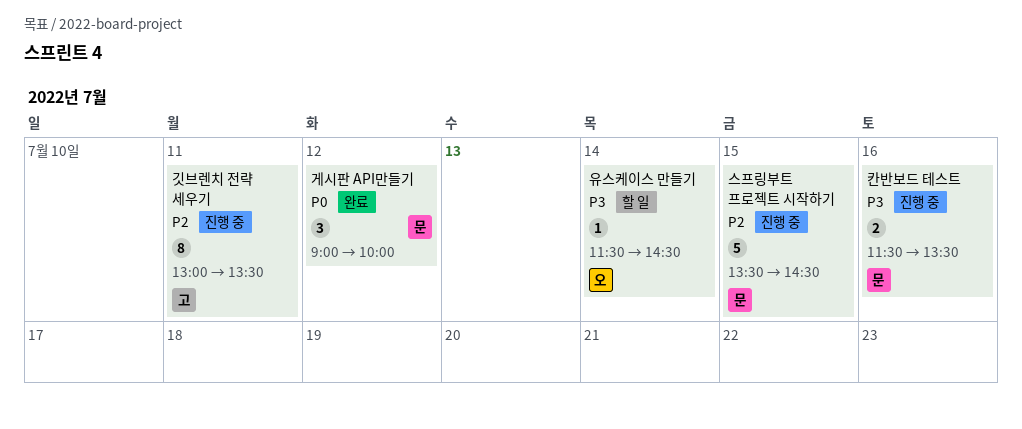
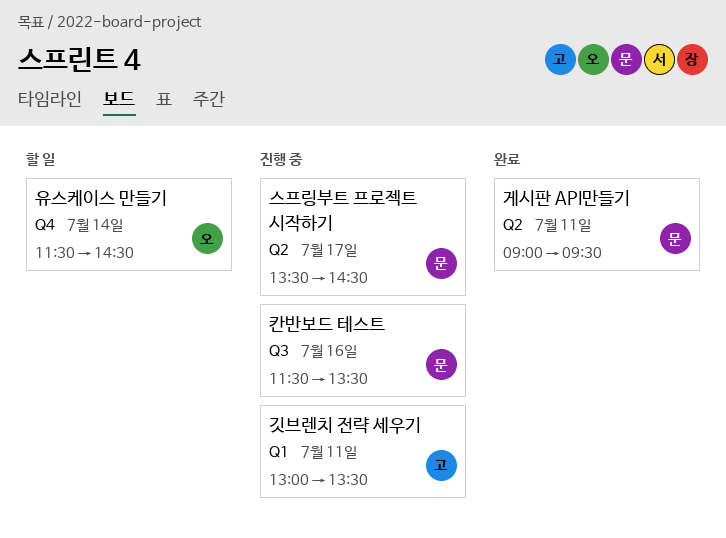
게시판 API만들기, day: Jul 12 -> Jul 11
게시판 API만들기, ends: 10:00 -> 09:30
스프링부트 프로젝트 시작하기, day: Jul 15 -> Jul 17

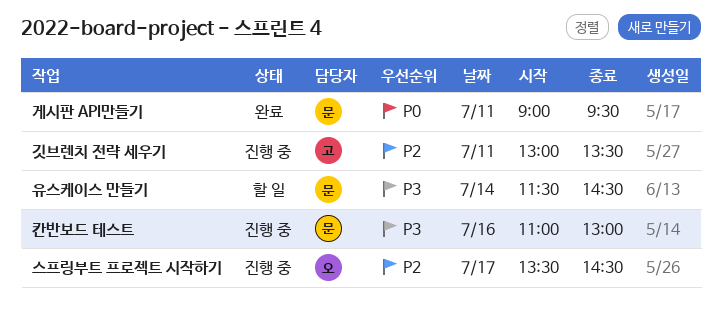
스프링부트 프로젝트 시작하기, owner: 문 -> 오
유스케이스 만들기, owner: 오 -> 문
칸반보드 테스트, begins: 11:30 -> 11:00
칸반보드 테스트, ends: 13:30 -> 13:00

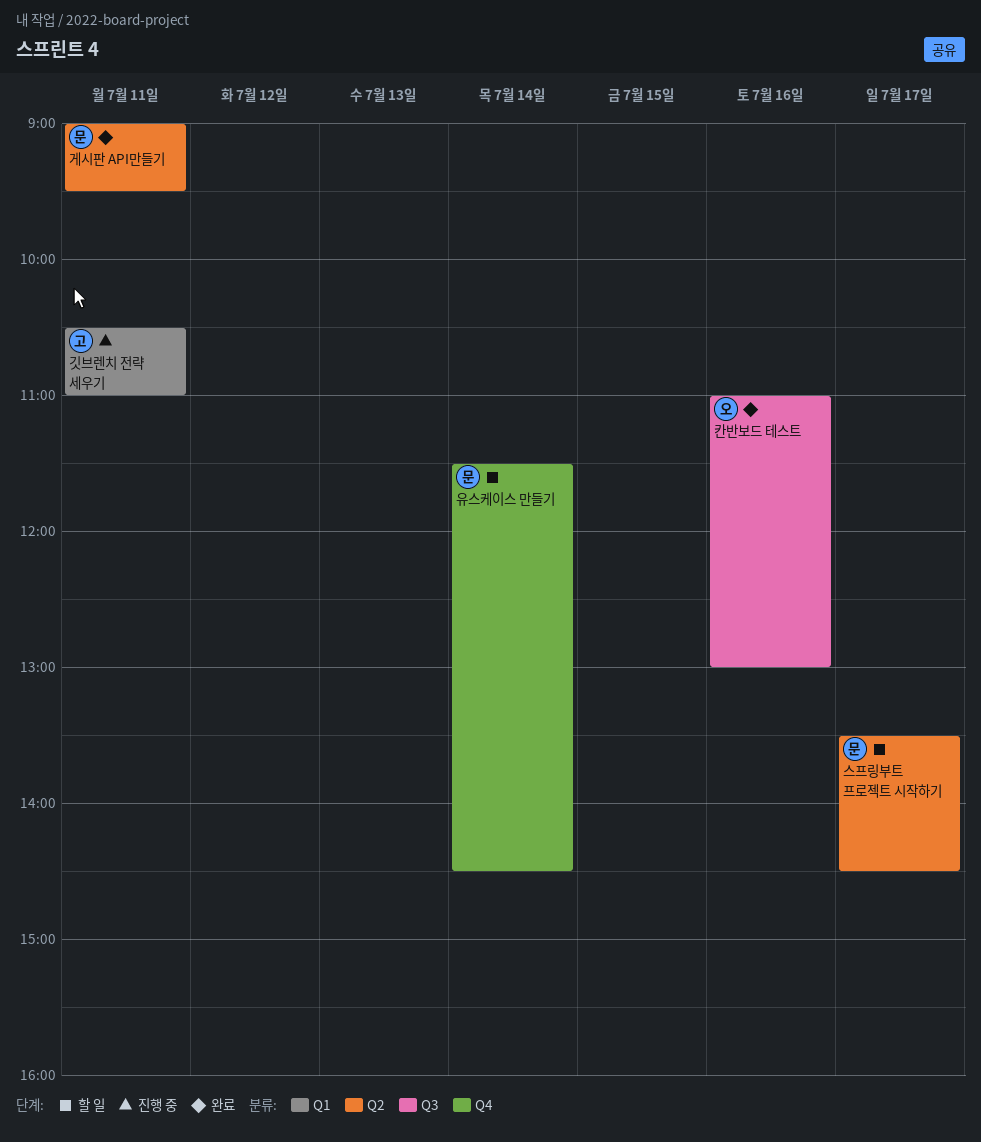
깃브렌치 전략 세우기, begins: 13:00 -> 10:30
깃브렌치 전략 세우기, ends: 13:30 -> 11:00
스프링부트 프로젝트 시작하기, status: 진행 중 -> 할 일
스프링부트 프로젝트 시작하기, owner: 오 -> 문
칸반보드 테스트, status: 진행 중 -> 완료
칸반보드 테스트, owner: 문 -> 오

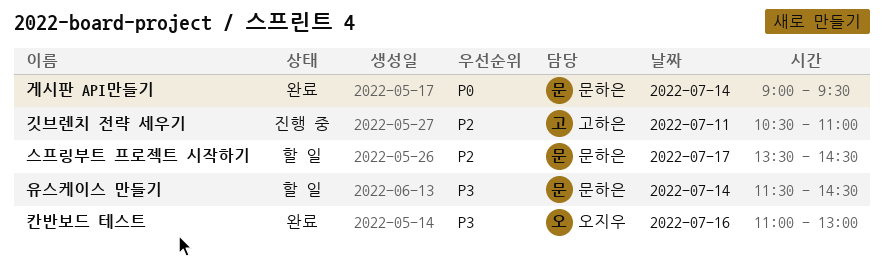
게시판 API만들기, day: Jul 11 -> Jul 14

